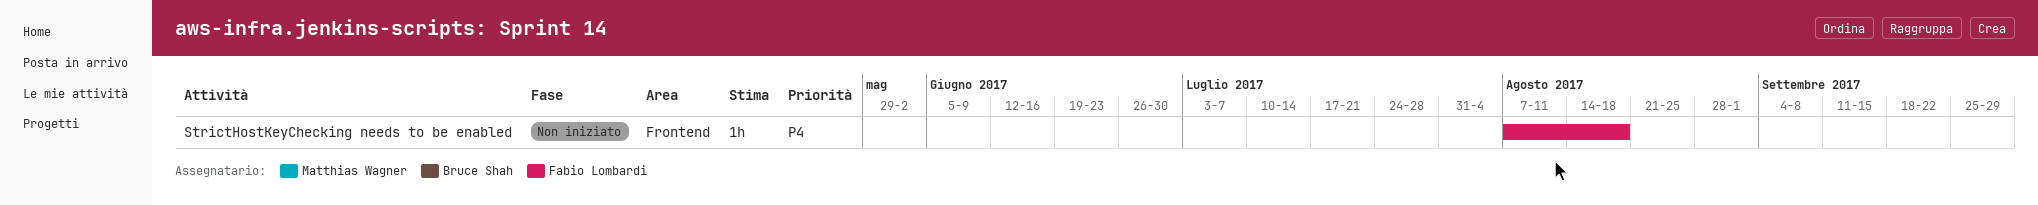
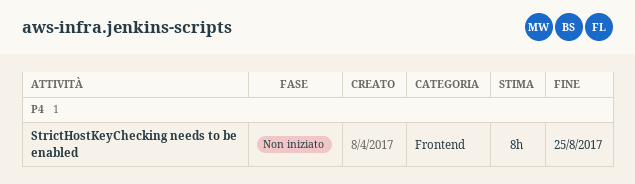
StrictHostKeyChecking needs to be enabled, estimate: 1h -> 8h
StrictHostKeyChecking needs to be enabled, due: Aug 18 -> Aug 25

